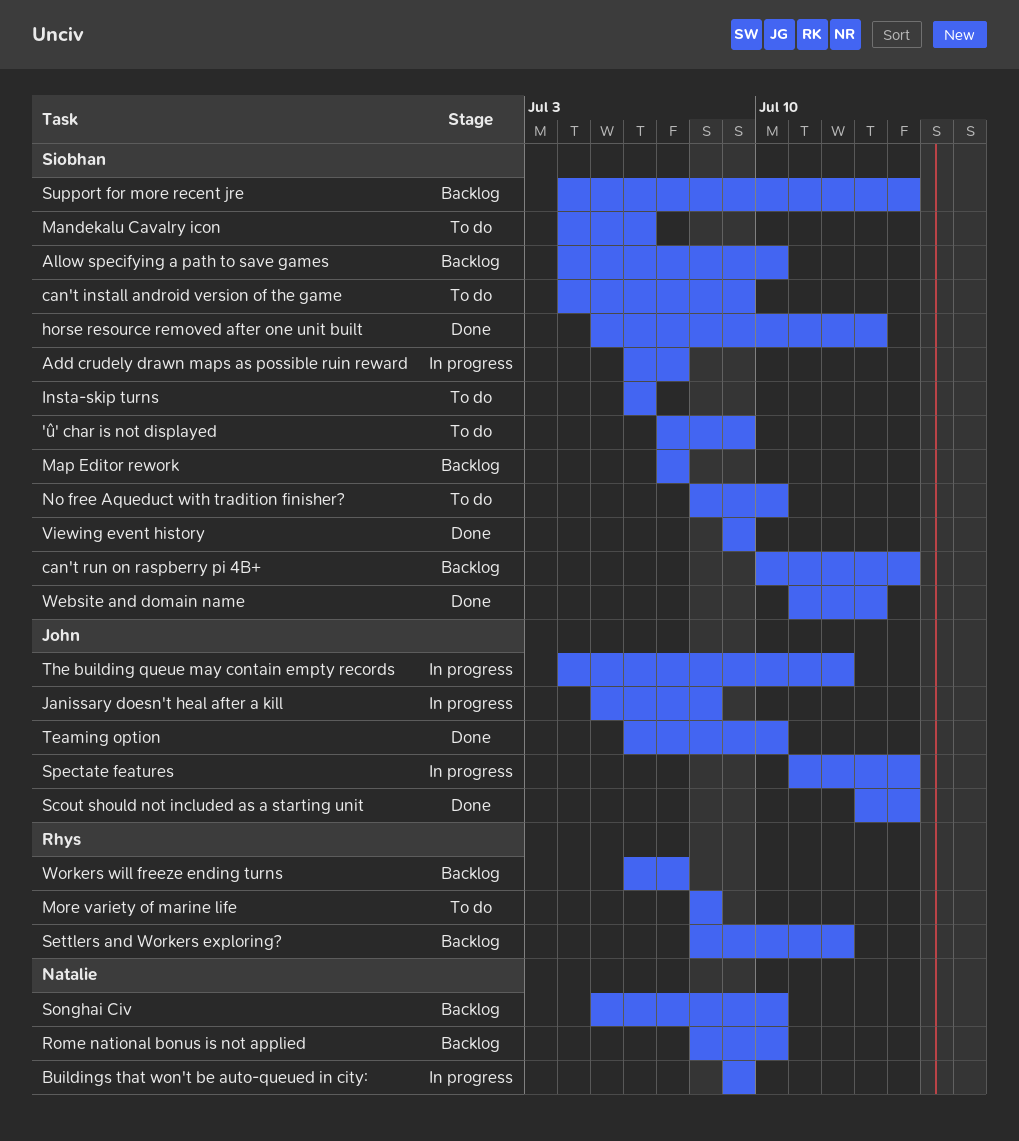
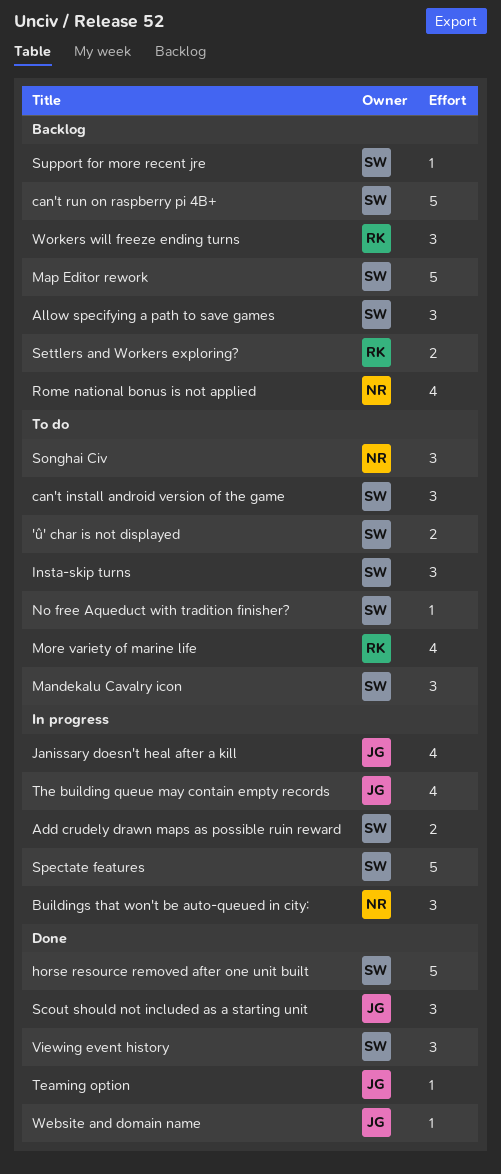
Songhai Civ, status: Backlog -> To do
Spectate features, owner: John -> Siobhan
Website and domain name, owner: Siobhan -> John

